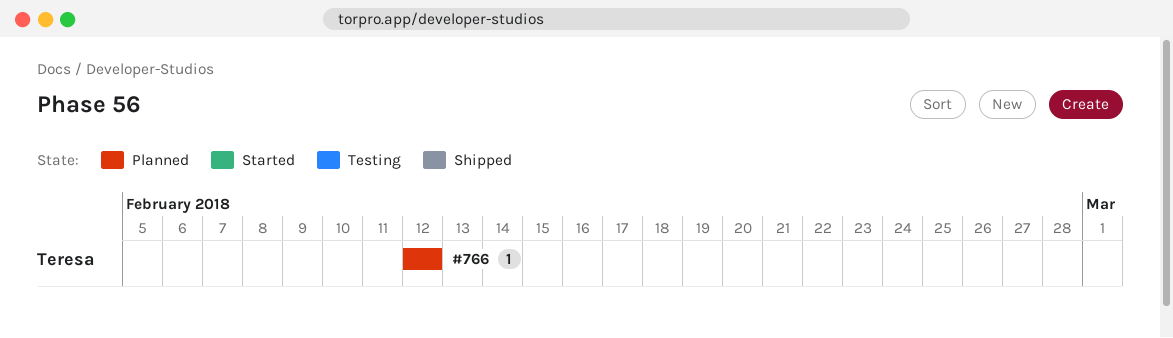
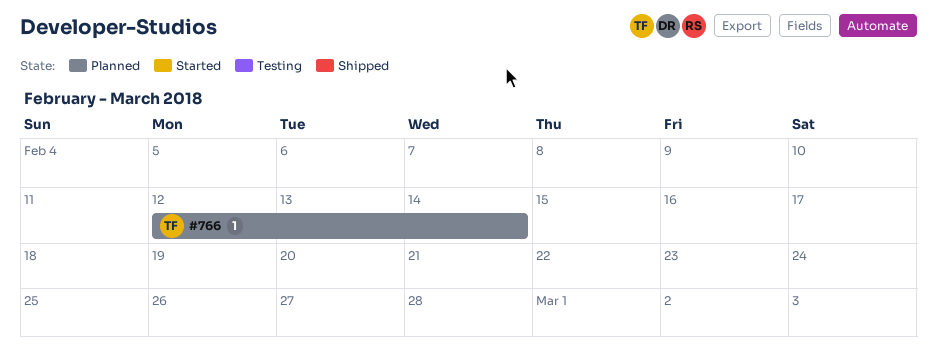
#766, due: Feb 12 -> Feb 14

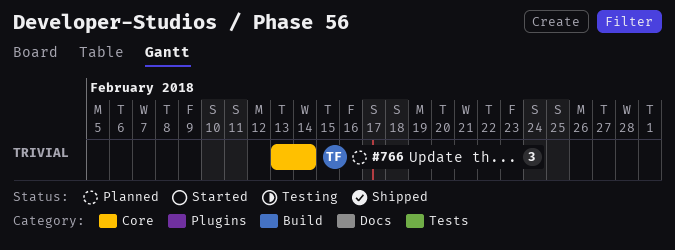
#766, estimate: 1 -> 3
#766, start: Feb 12 -> Feb 13

